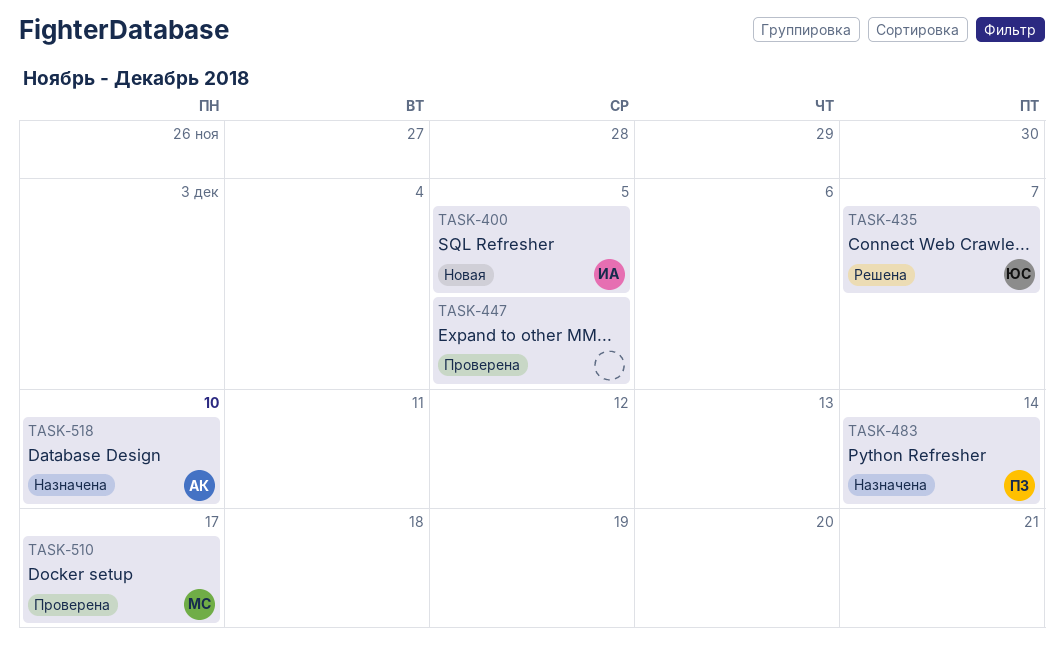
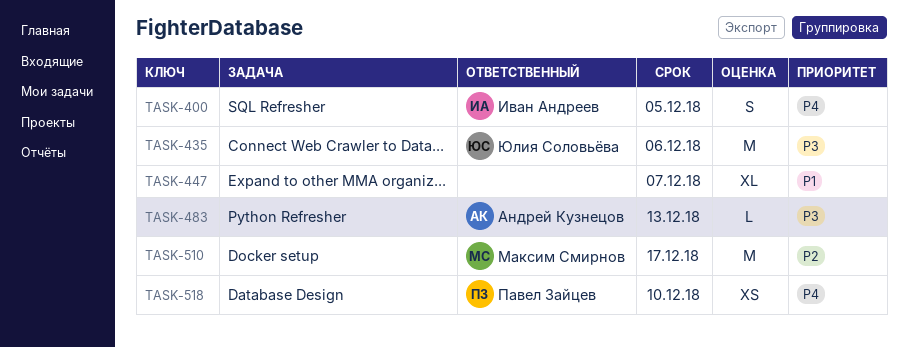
TASK-435, due: Dec 7 -> Dec 6
TASK-447, due: Dec 5 -> Dec 7
TASK-483, owner: Павел Зайцев -> Андрей Кузнецов
TASK-483, due: Dec 14 -> Dec 13
TASK-518, owner: Андрей Кузнецов -> Павел Зайцев

